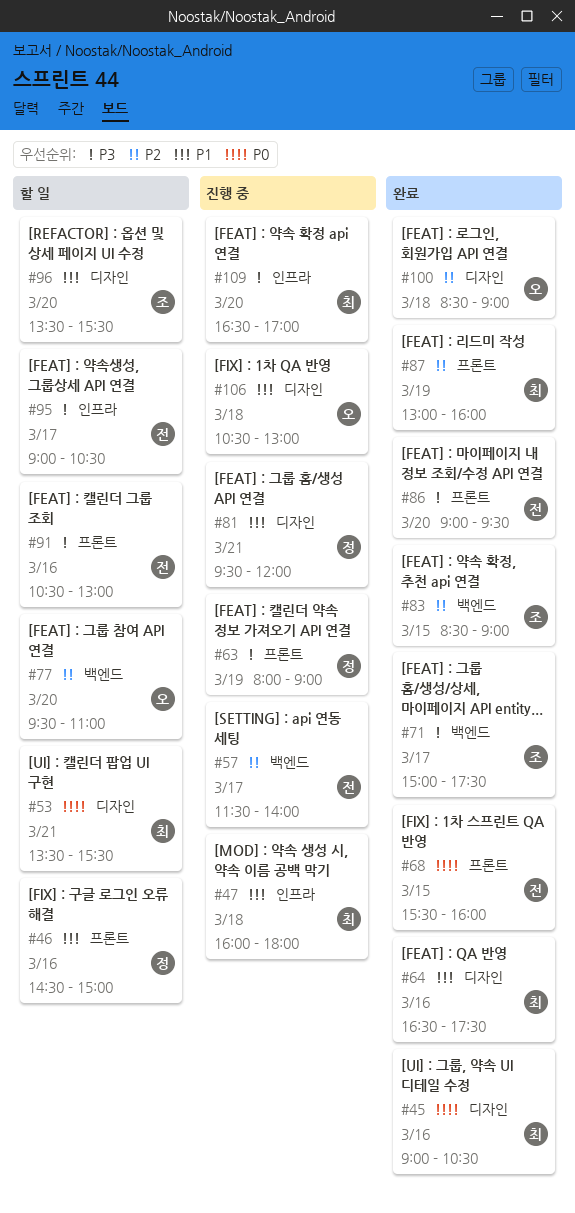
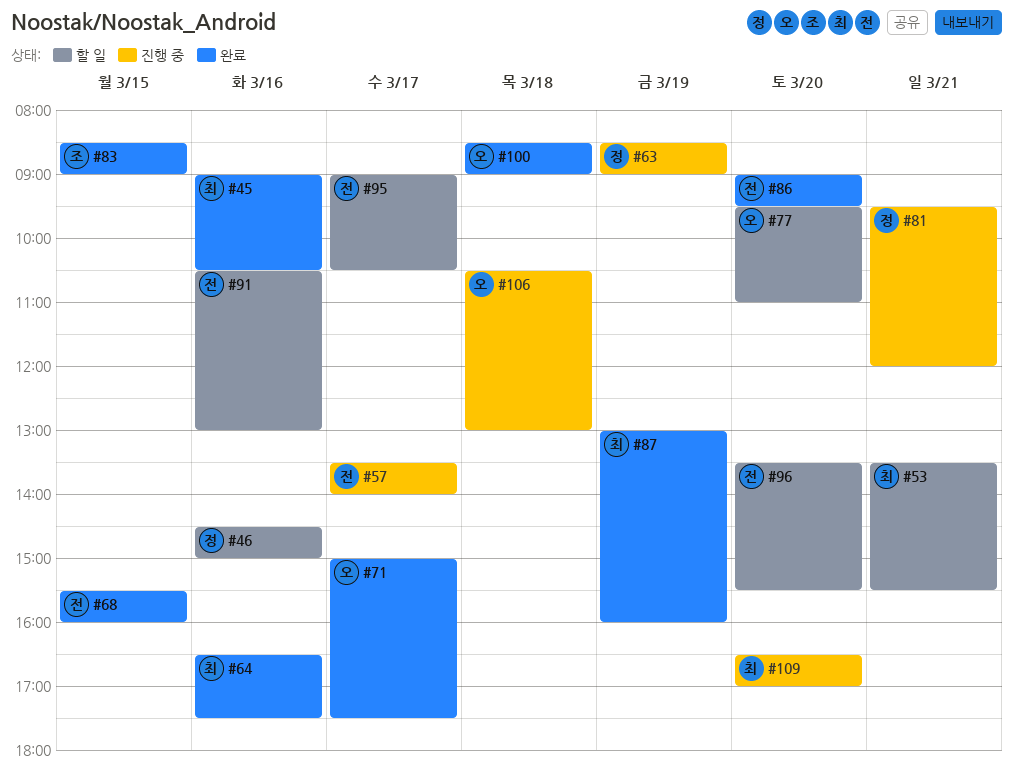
#47: present -> none
#57, begins: 11:30 -> 13:30
#63, begins: 08:00 -> 08:30
#71, owner: 조 -> 오
#96, owner: 조 -> 전

